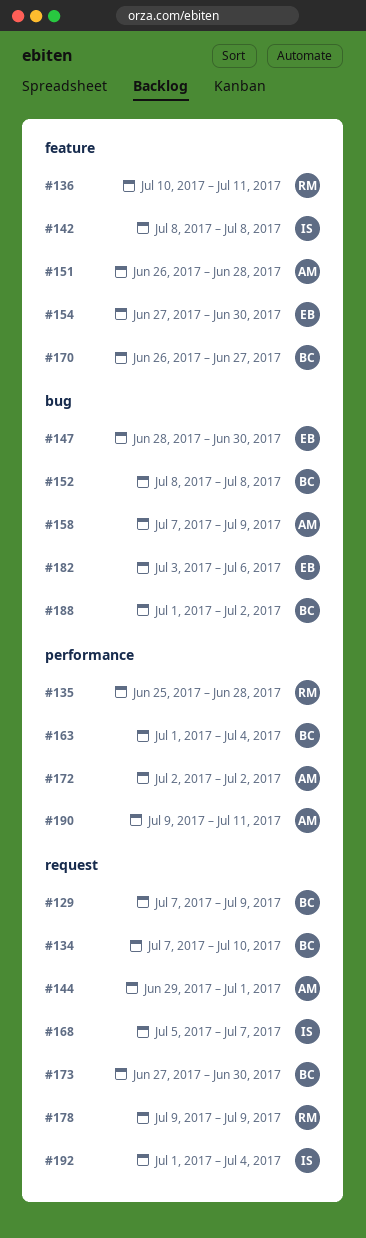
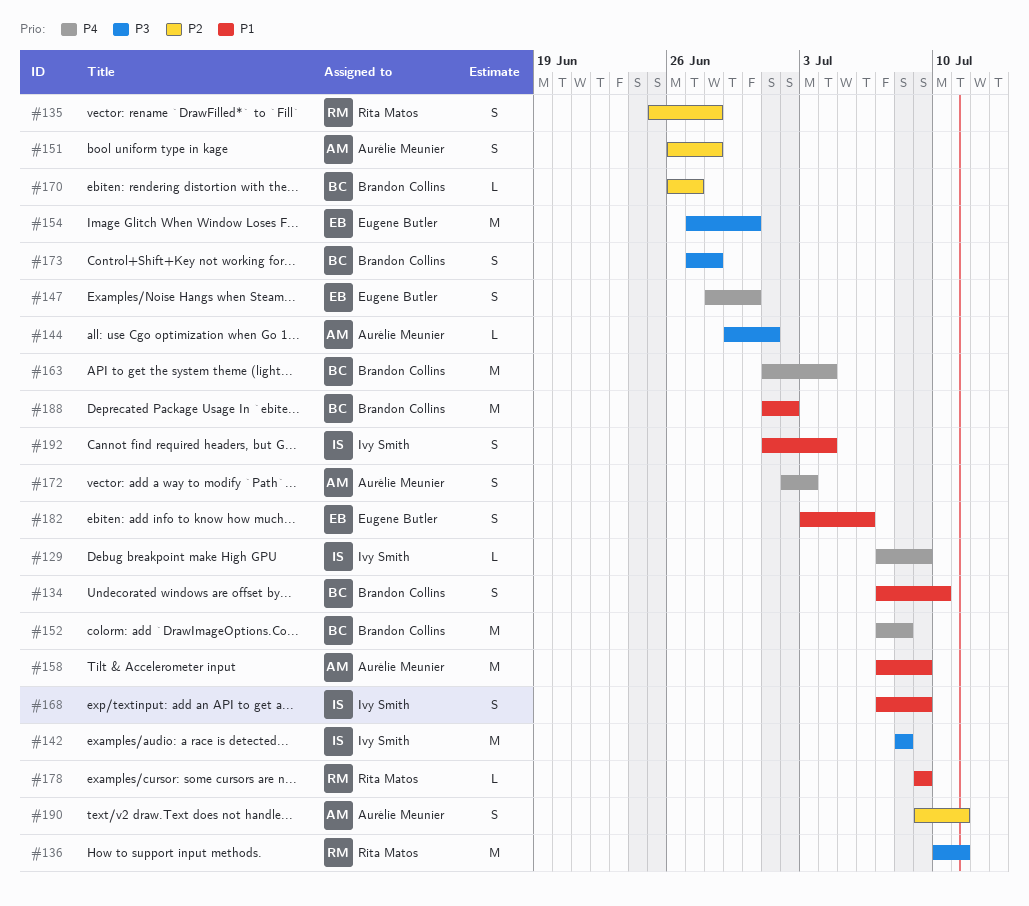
#129, owner: Brandon Collins -> Ivy Smith
#152, start: Jul 8 -> Jul 7
#168, start: Jul 5 -> Jul 7
#168, due: Jul 7 -> Jul 9
#172, due: Jul 2 -> Jul 3
#173, due: Jun 30 -> Jun 28

